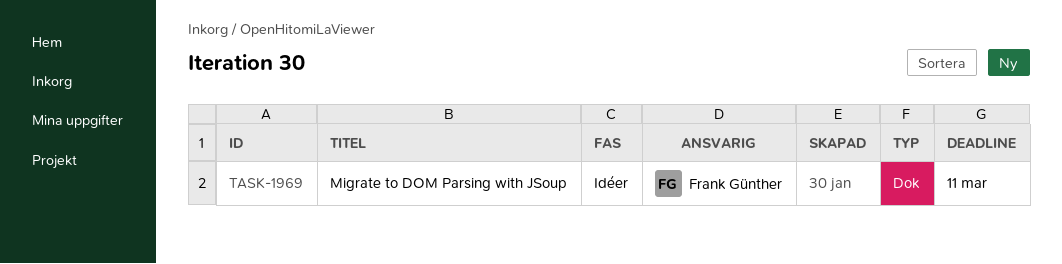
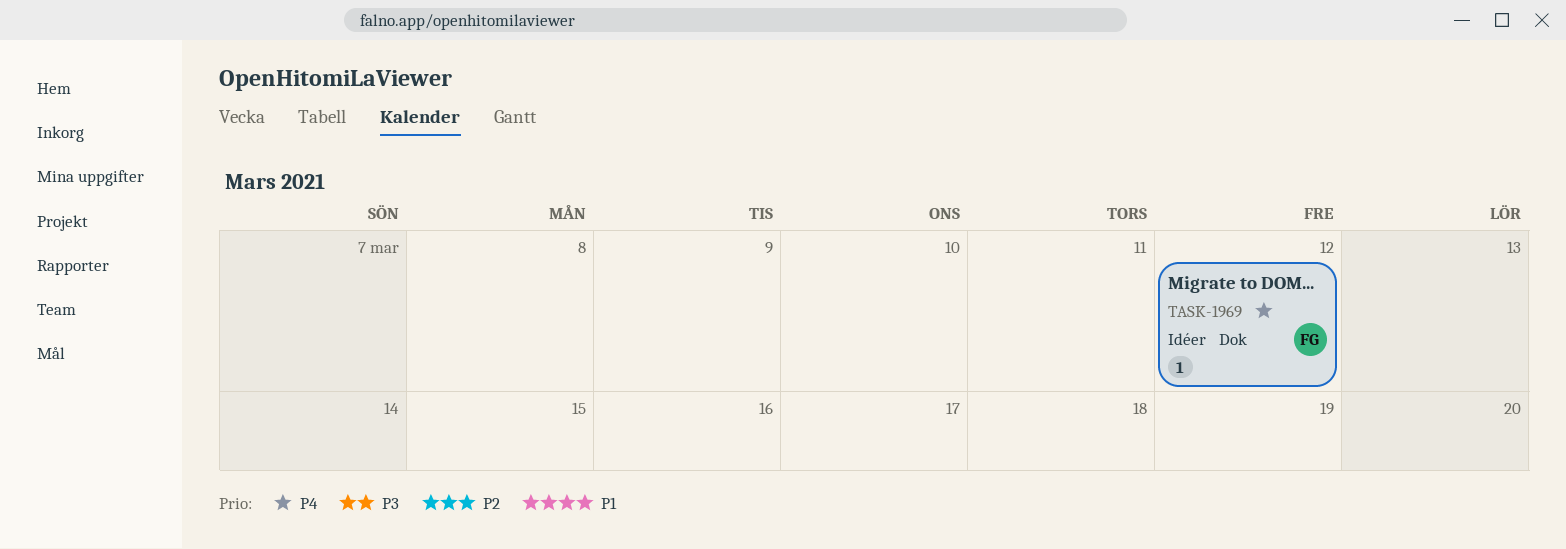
TASK-1969, due: Mar 11 -> Mar 12

